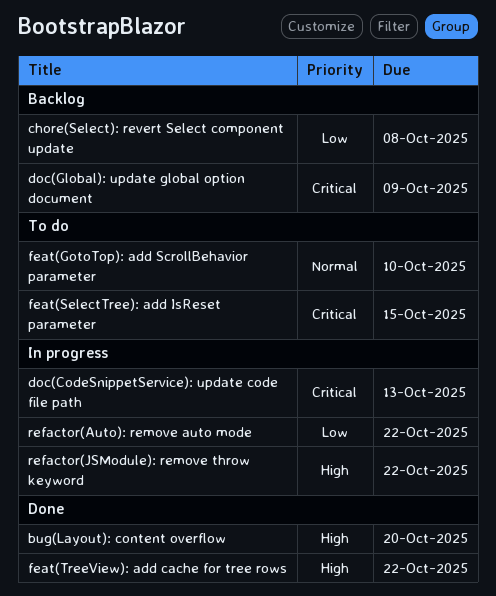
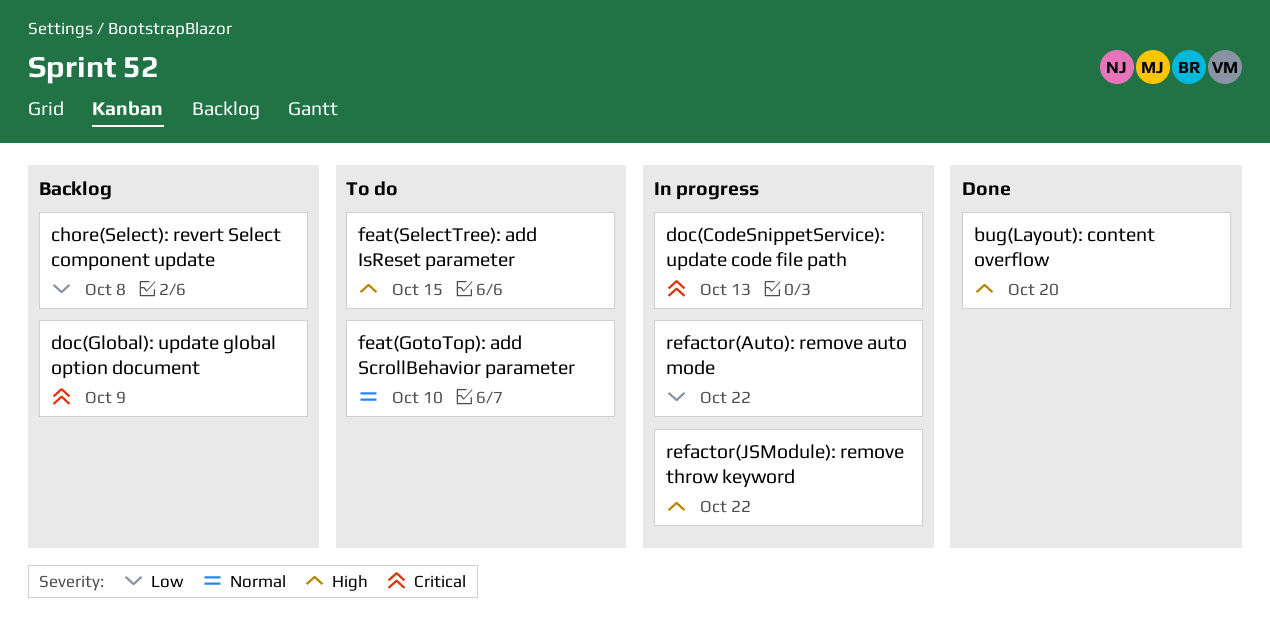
feat(SelectTree): add IsReset parameter, priority: Critical -> High
feat(TreeView): add cache for tree rows: present -> none

